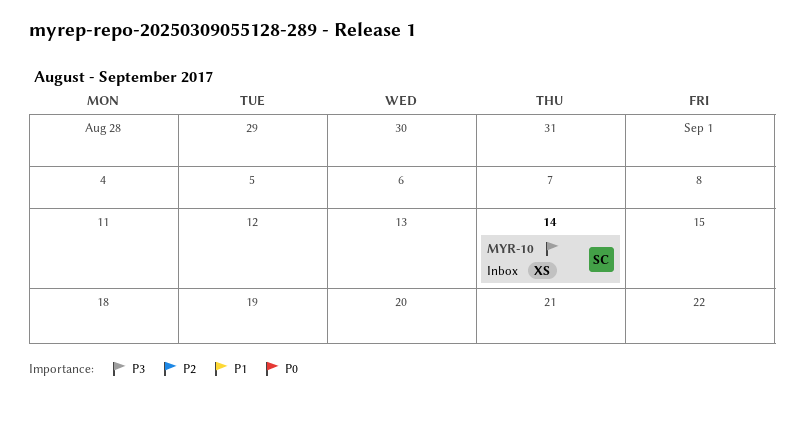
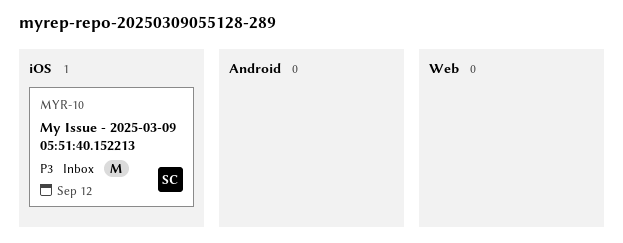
MYR-10, estimate: XS -> M
MYR-10, due: Sep 14 -> Sep 12

